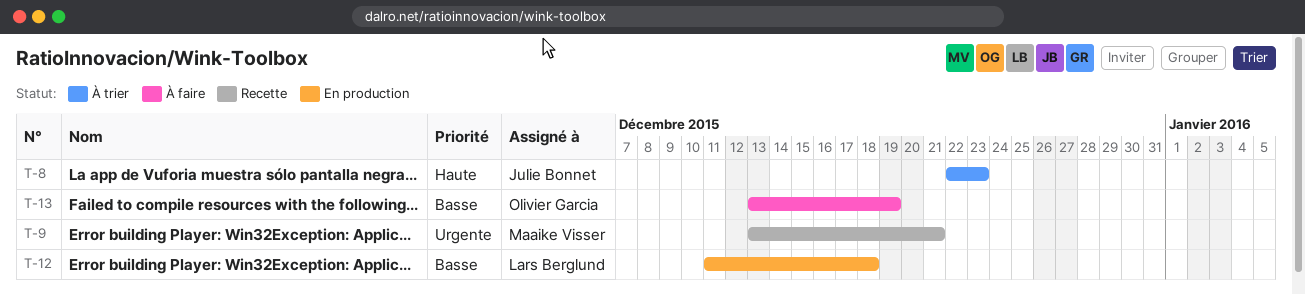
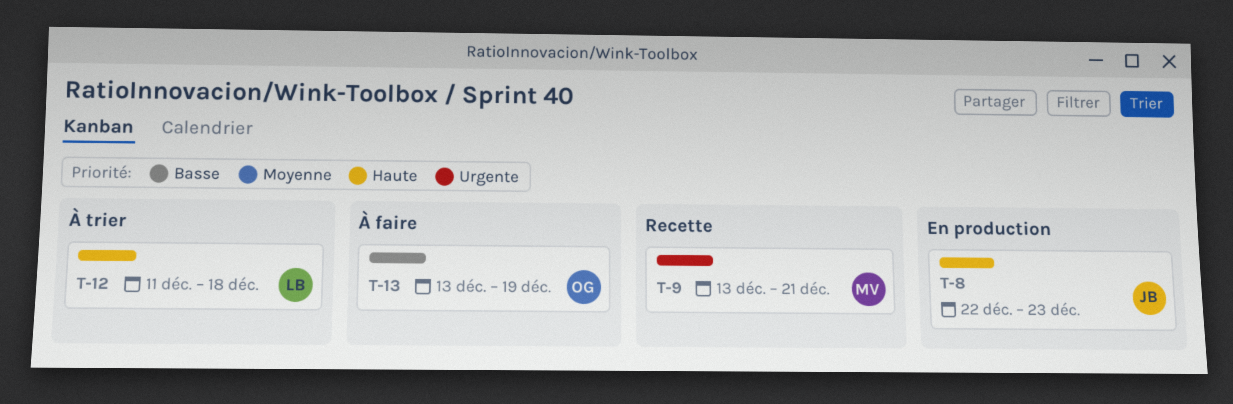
T-8, status: À trier -> En production
T-12, status: En production -> À trier
T-12, priority: Basse -> Haute

